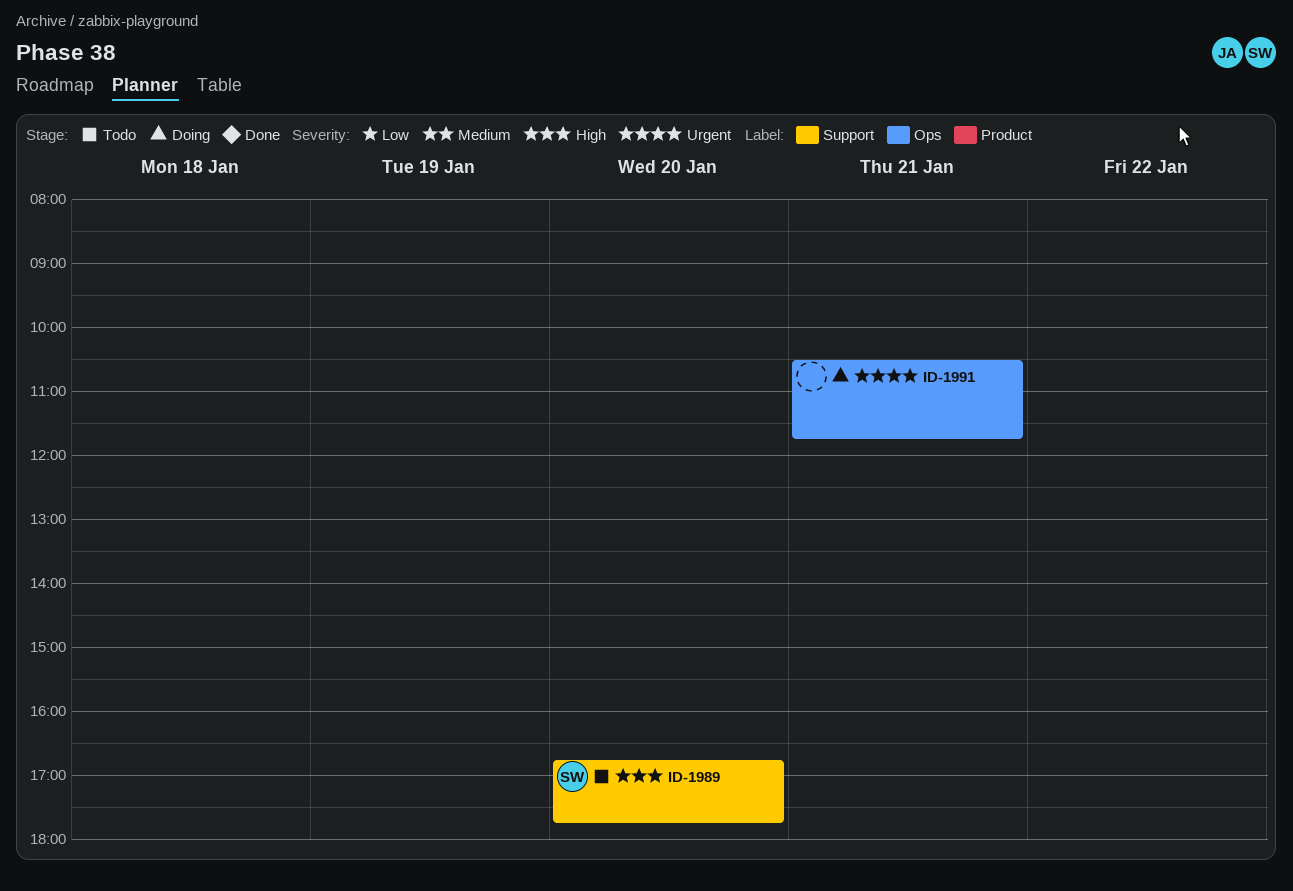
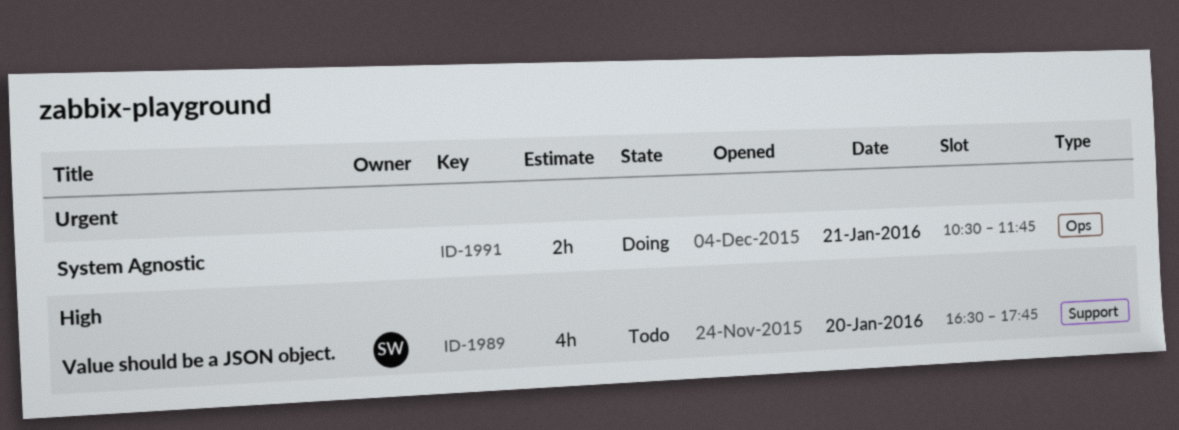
ID-1989, begins: 16:45 -> 16:30

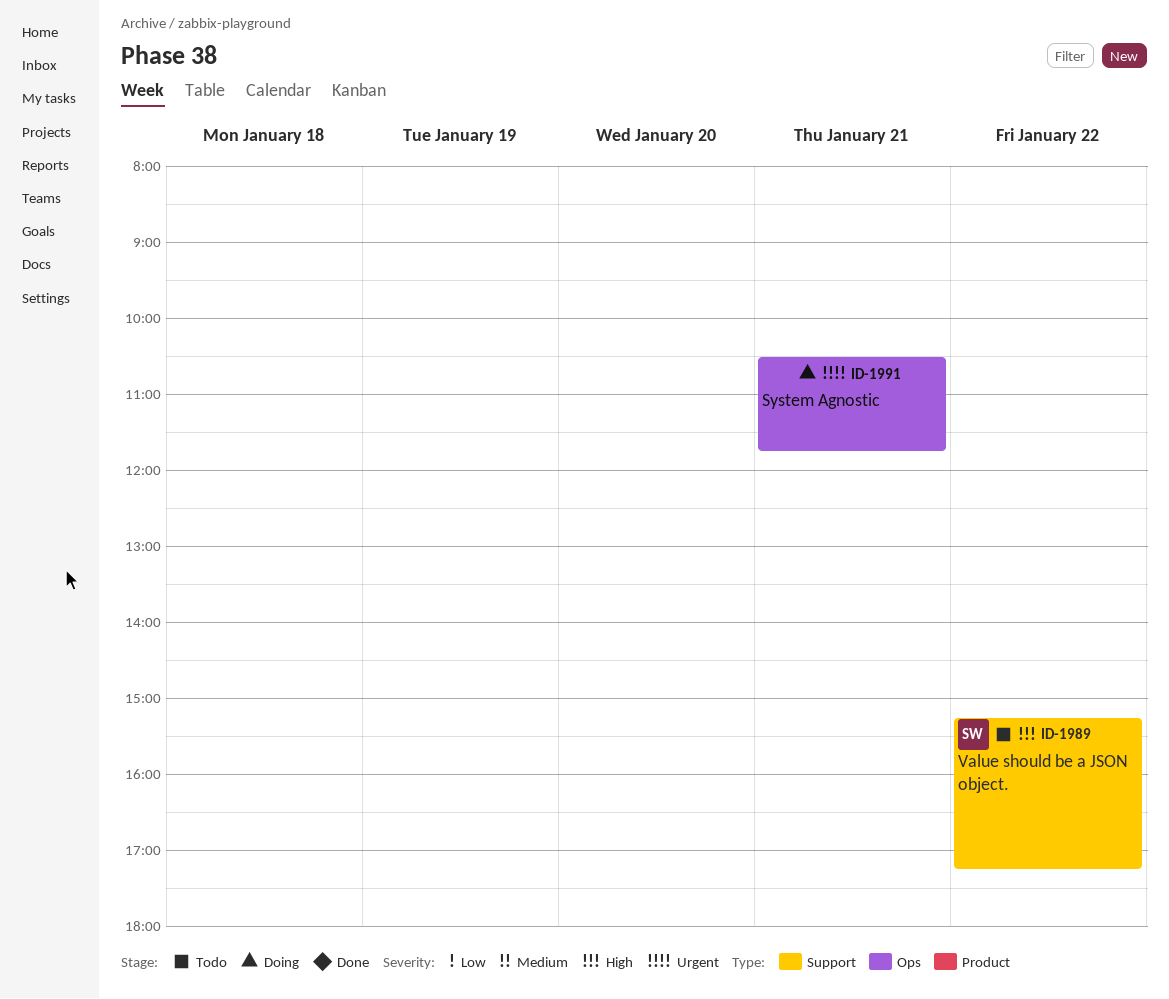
ID-1989, day: Jan 20 -> Jan 22
ID-1989, begins: 16:30 -> 15:15
ID-1989, ends: 17:45 -> 17:15

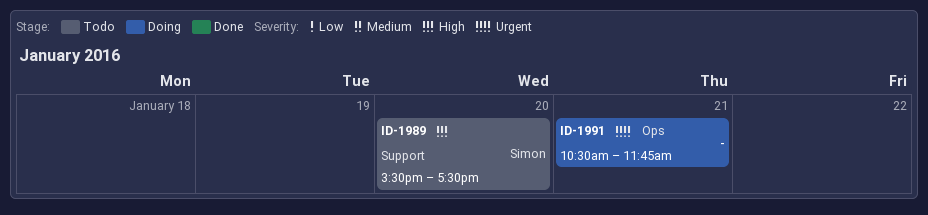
ID-1989, day: Jan 22 -> Jan 20
ID-1989, begins: 15:15 -> 15:30
ID-1989, ends: 17:15 -> 17:30

